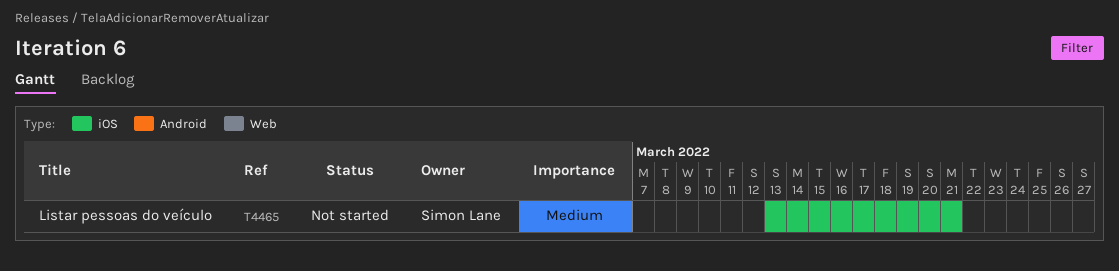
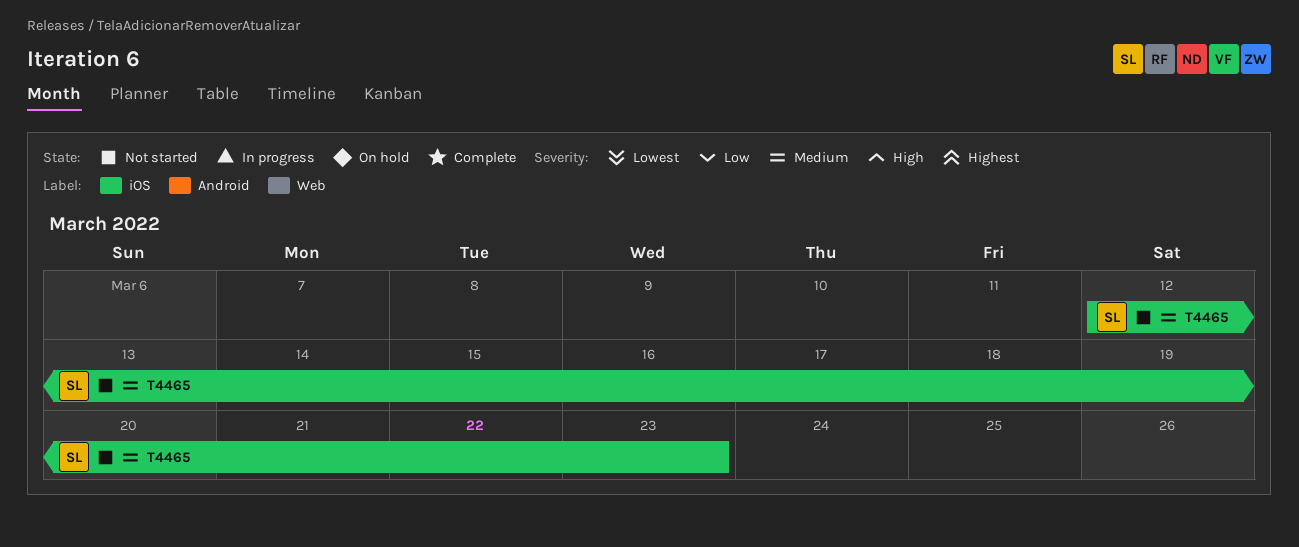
T4465, start: Mar 13 -> Mar 12
T4465, due: Mar 21 -> Mar 23

